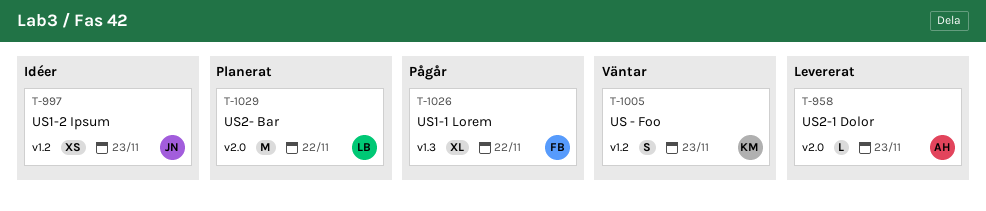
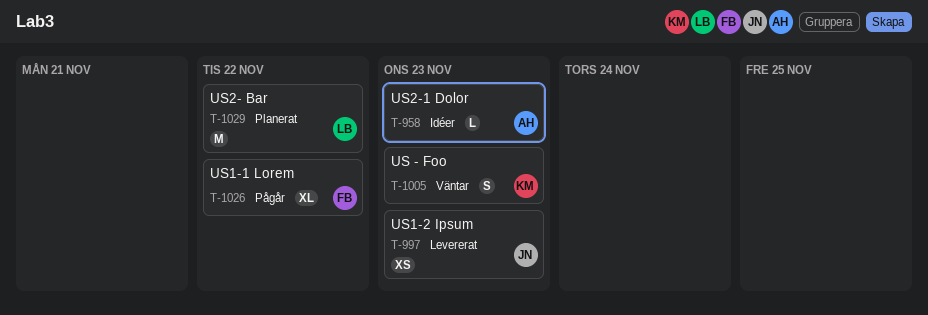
T-958, status: Levererat -> Idéer
T-997, status: Idéer -> Levererat

